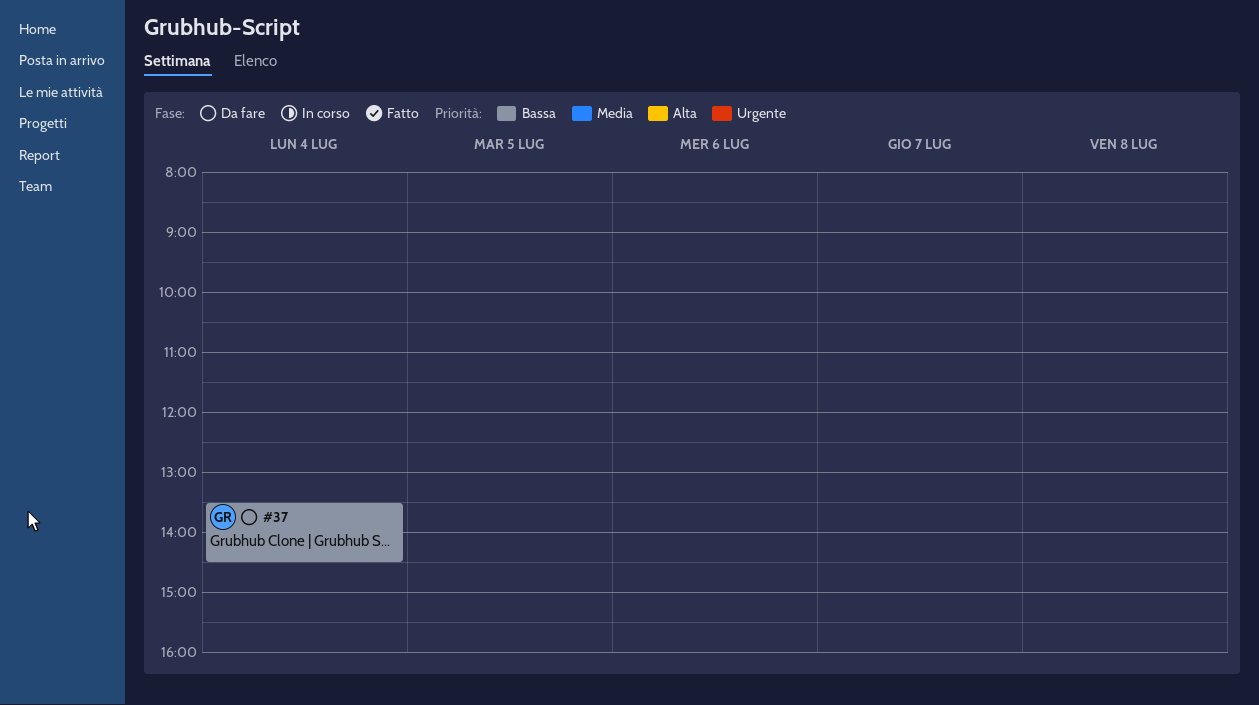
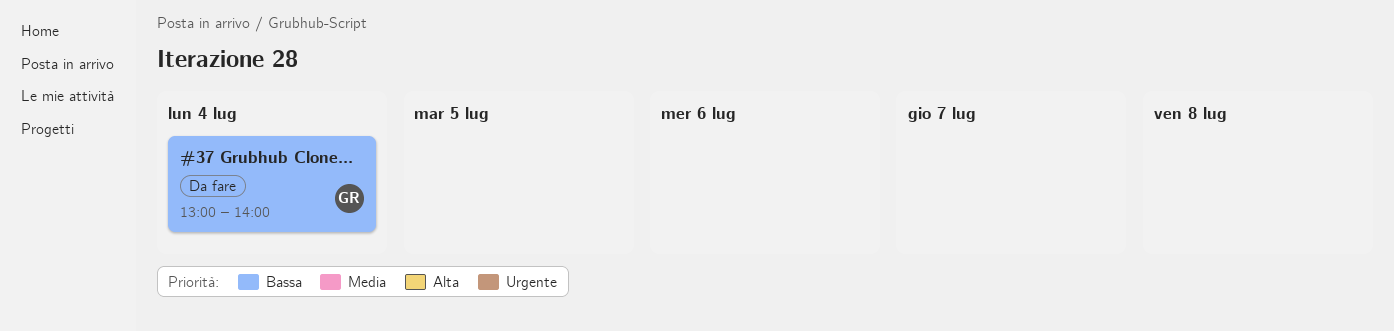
#37, begins: 13:30 -> 13:00
#37, ends: 14:30 -> 14:00

